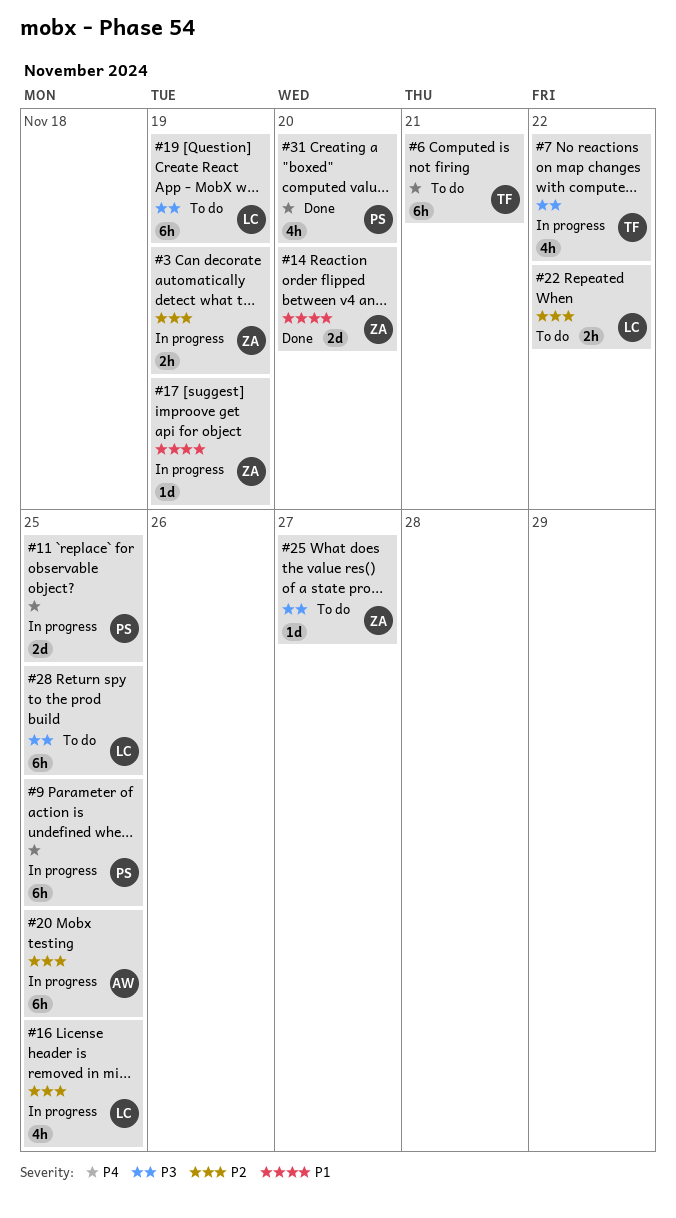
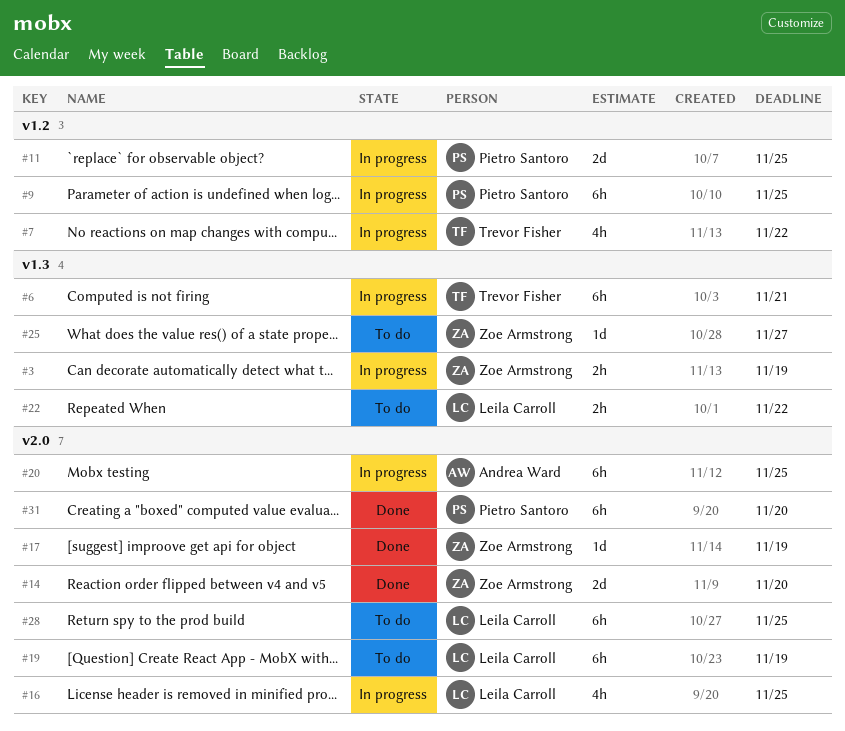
#6, status: To do -> In progress
#17, status: In progress -> Done
#31, estimate: 4h -> 6h

